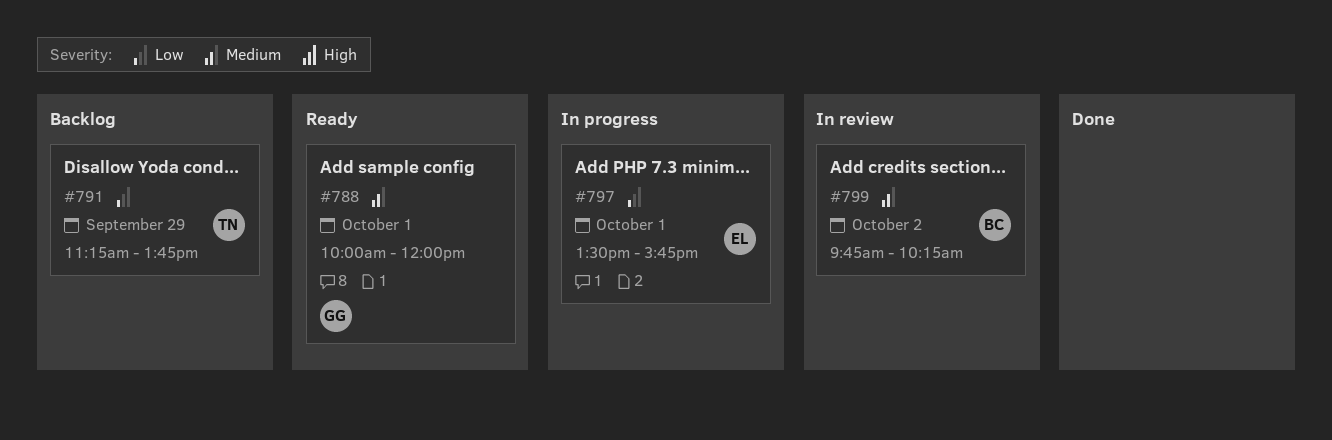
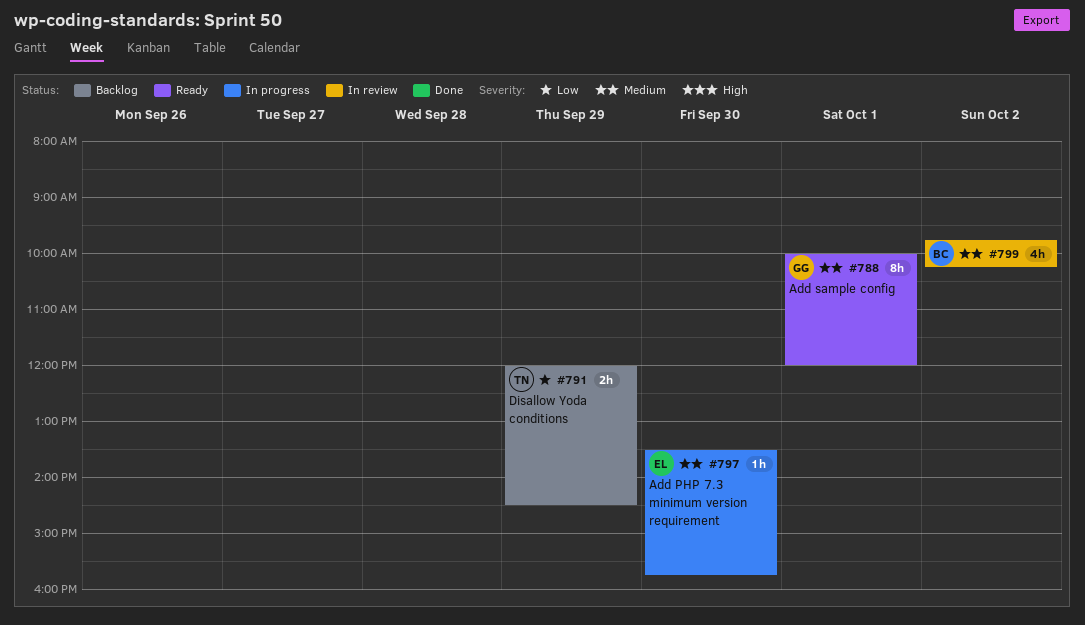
#791, begins: 11:15 -> 12:00
#791, ends: 13:45 -> 14:30
#797, priority: Low -> Medium
#797, day: Oct 1 -> Sep 30

